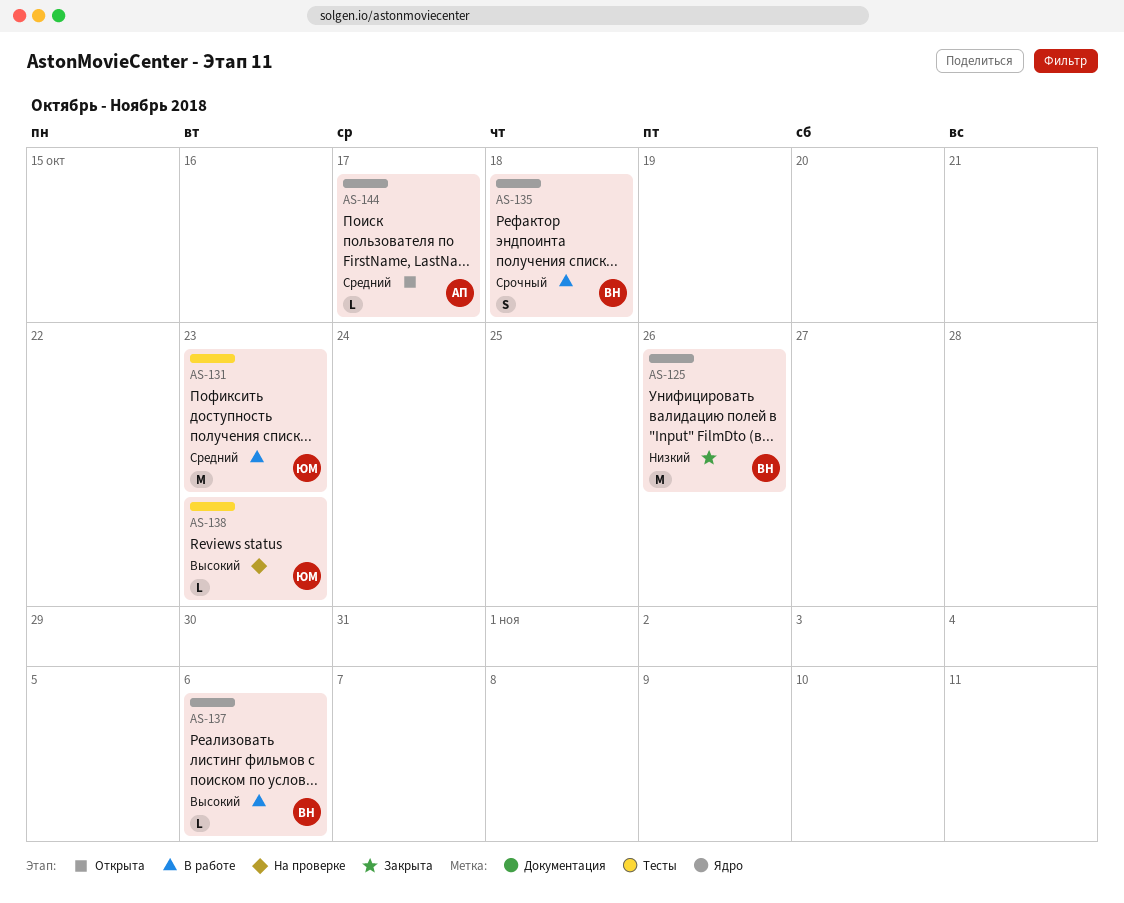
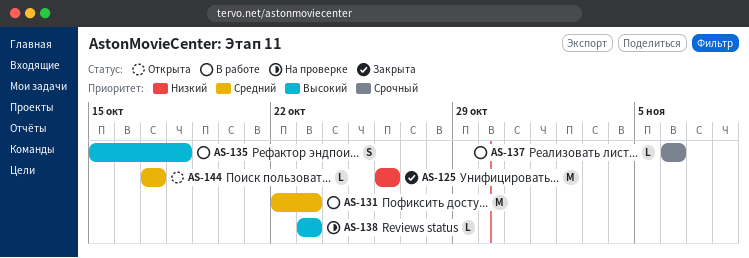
AS-135, priority: Срочный -> Высокий
AS-137, priority: Высокий -> Срочный

